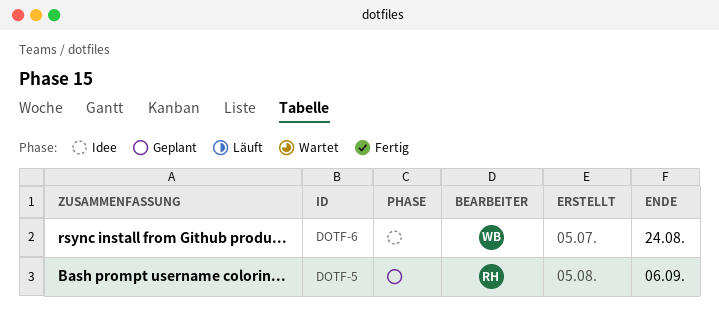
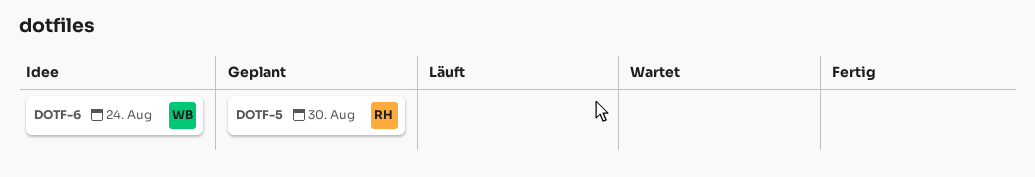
DOTF-5, due: Sep 6 -> Aug 30

